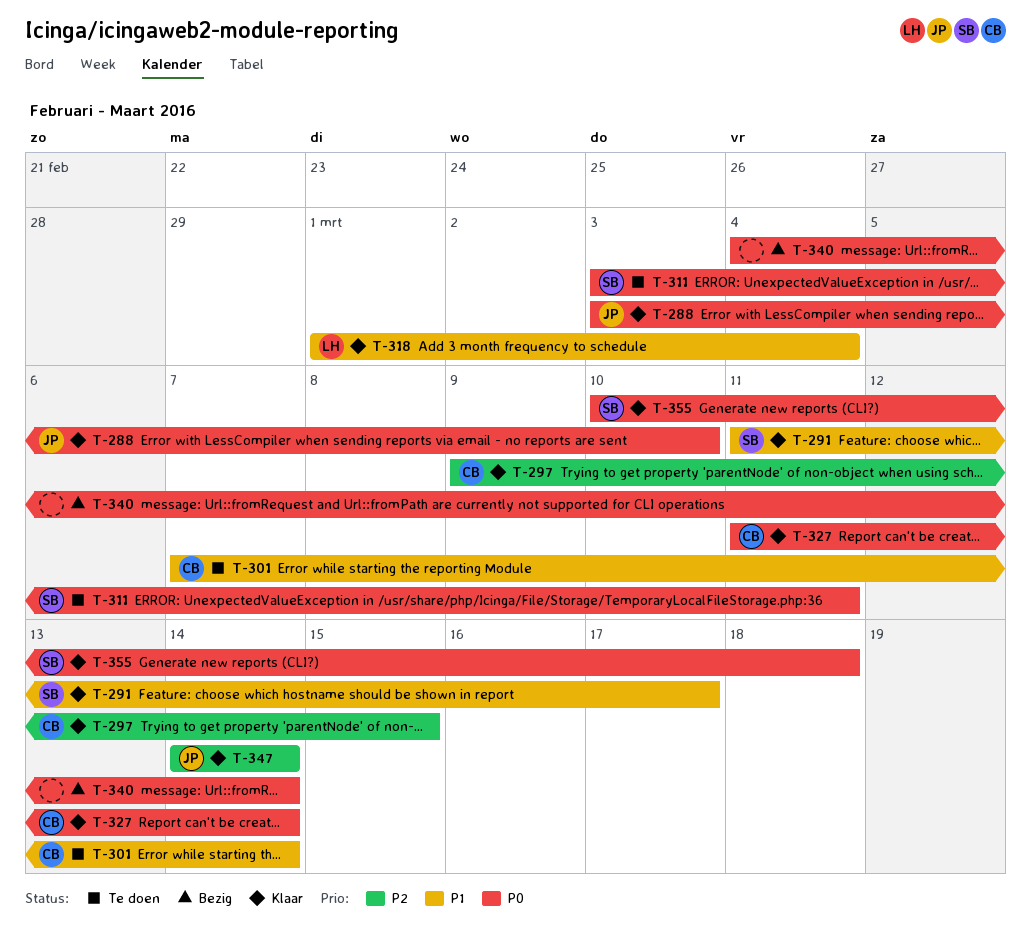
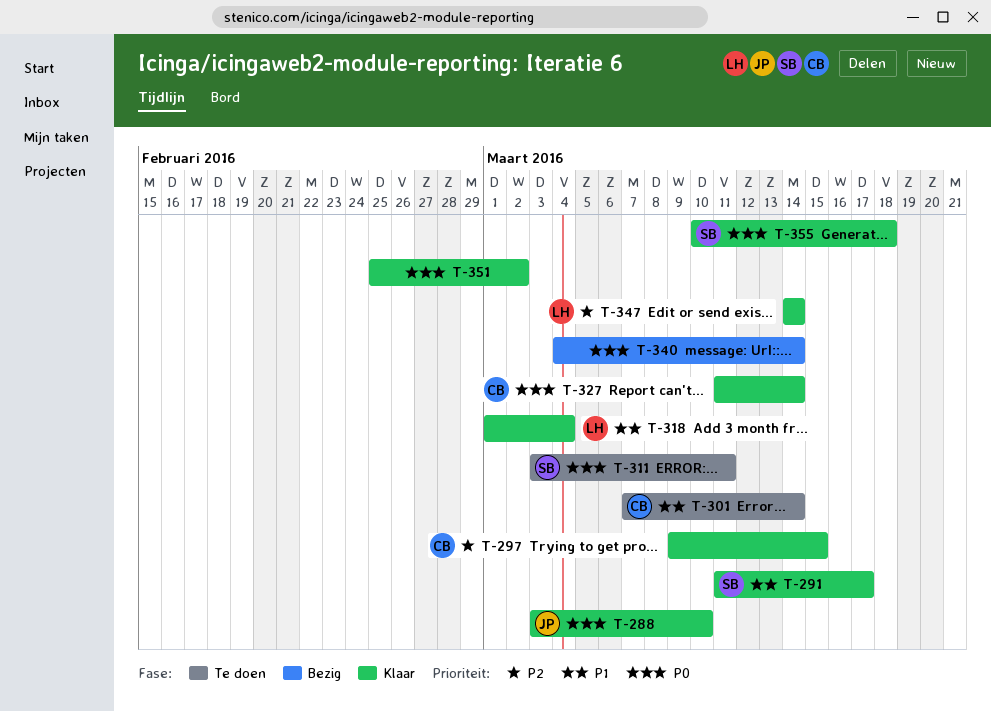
T-347, owner: JP -> LH
T-351: none -> present

